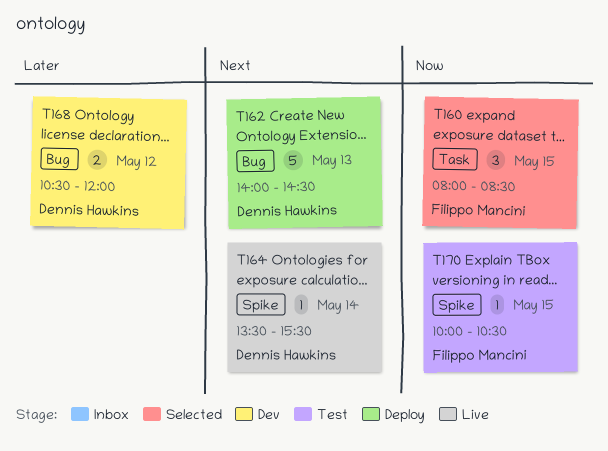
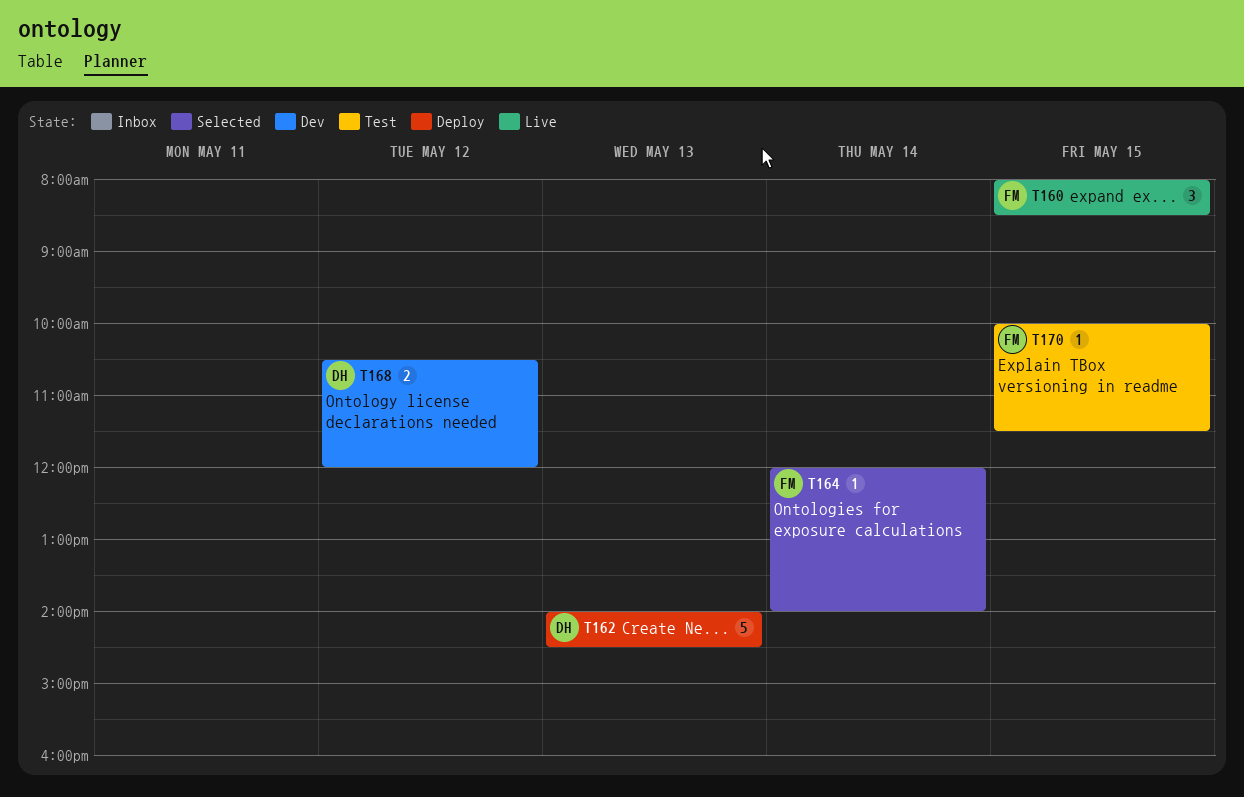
T160, status: Selected -> Live
T164, status: Live -> Selected
T164, owner: Dennis Hawkins -> Filippo Mancini
T164, begins: 13:30 -> 12:00
T164, ends: 15:30 -> 14:00
T170, ends: 10:30 -> 11:30

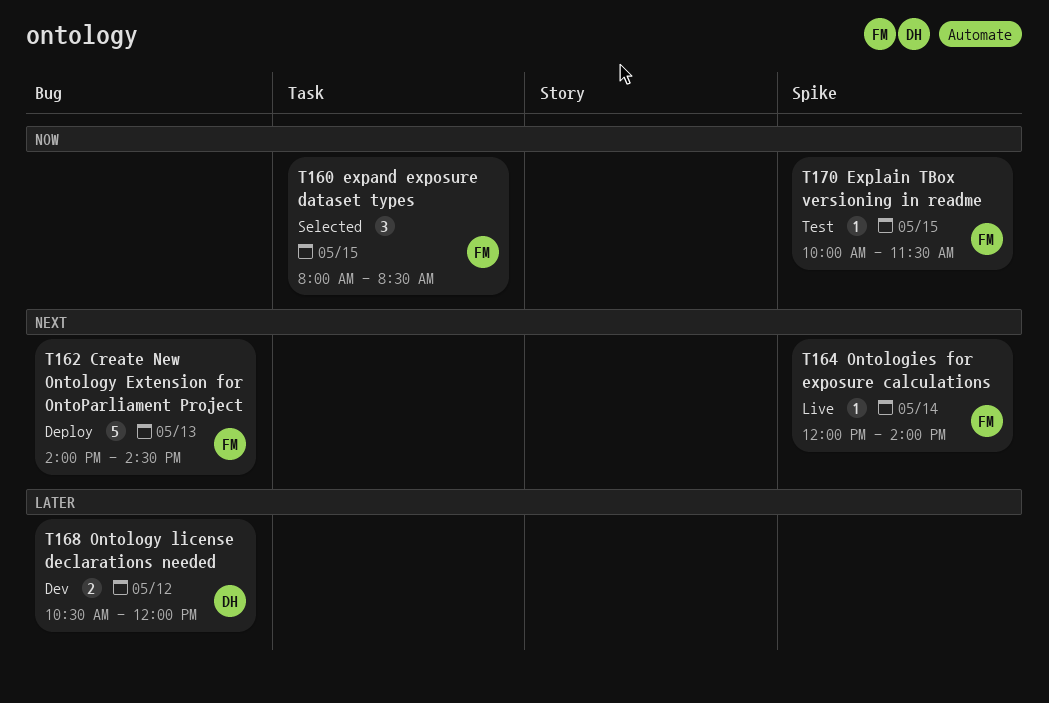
T160, status: Live -> Selected
T162, owner: DH -> FM
T164, status: Selected -> Live

